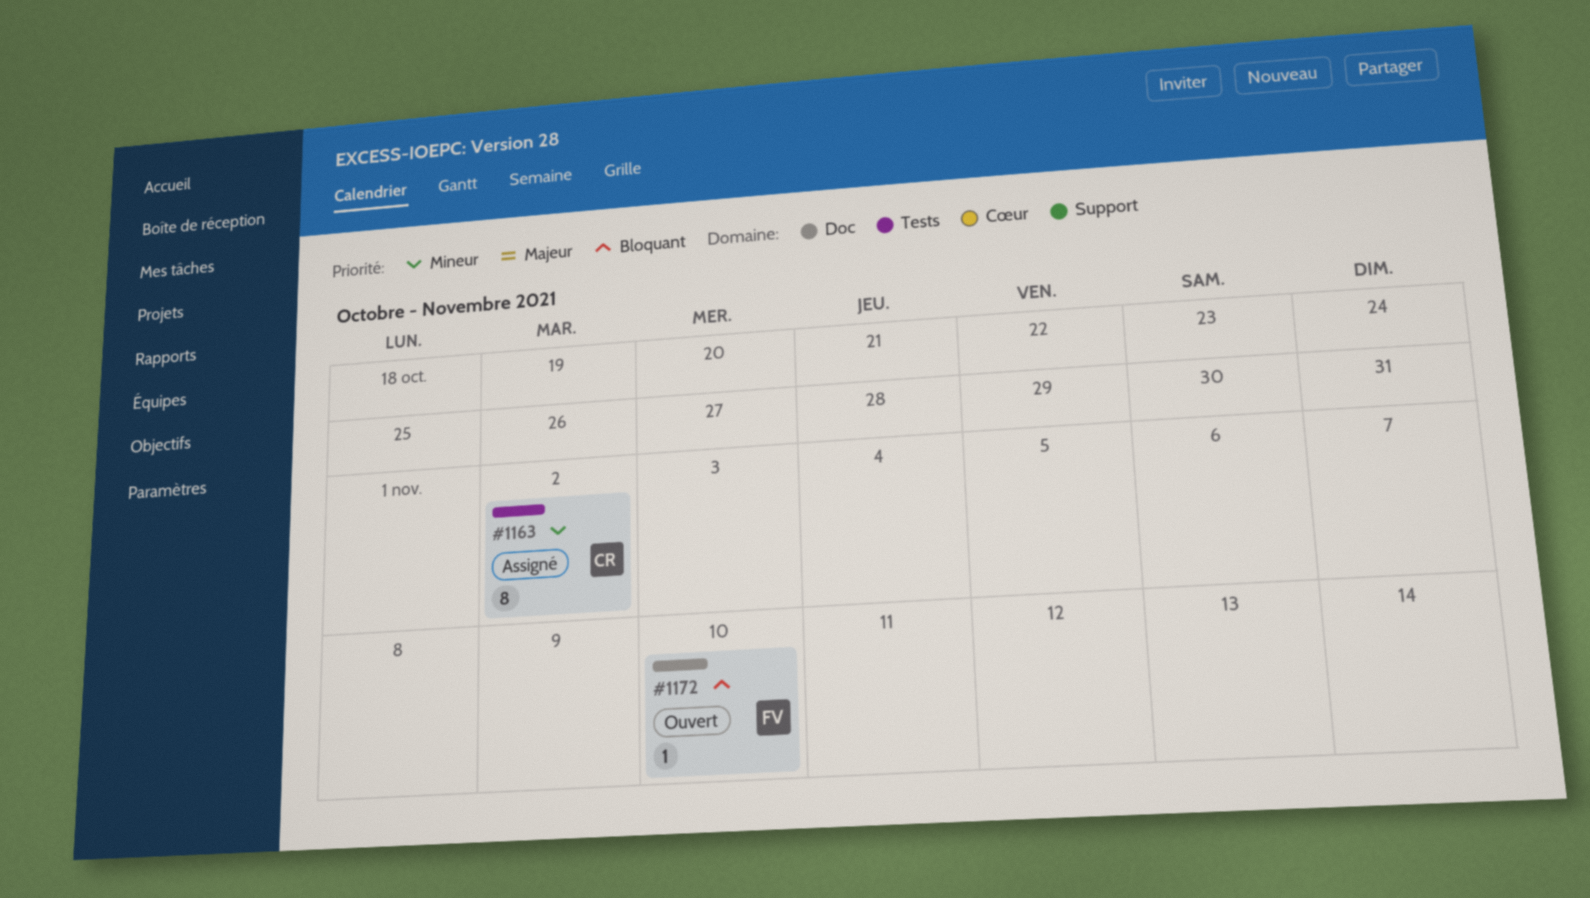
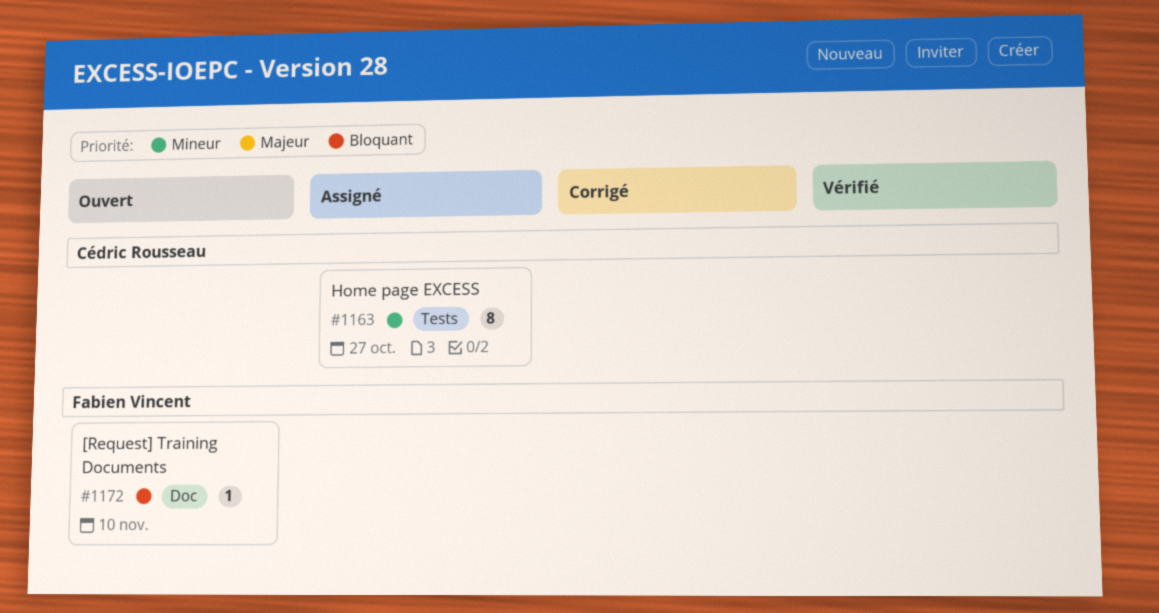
#1163, due: Nov 2 -> Oct 27

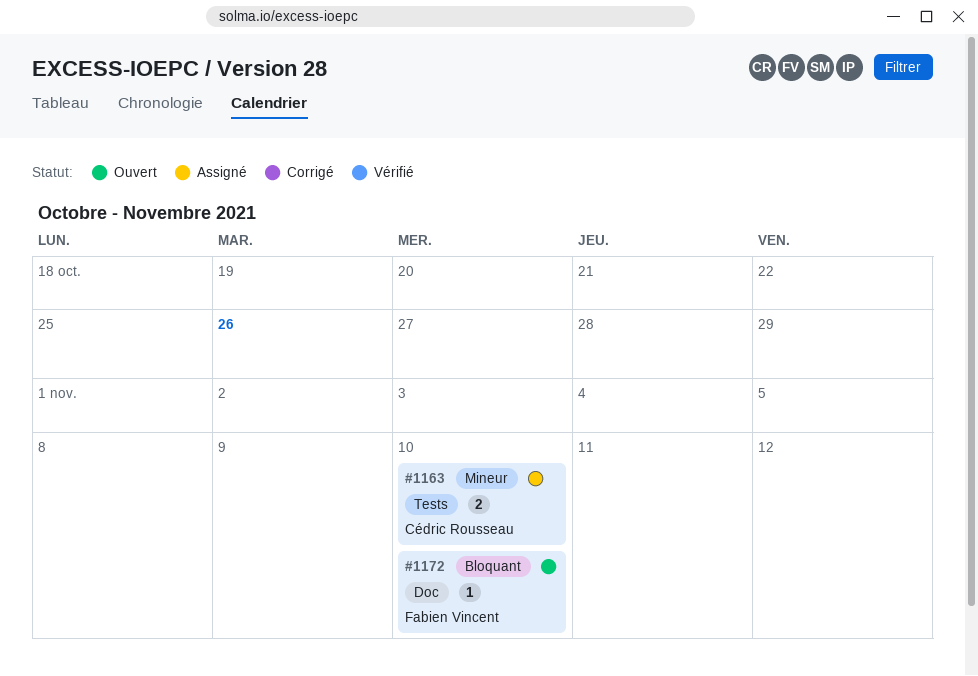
#1163, estimate: 8 -> 2
#1163, due: Oct 27 -> Nov 10

